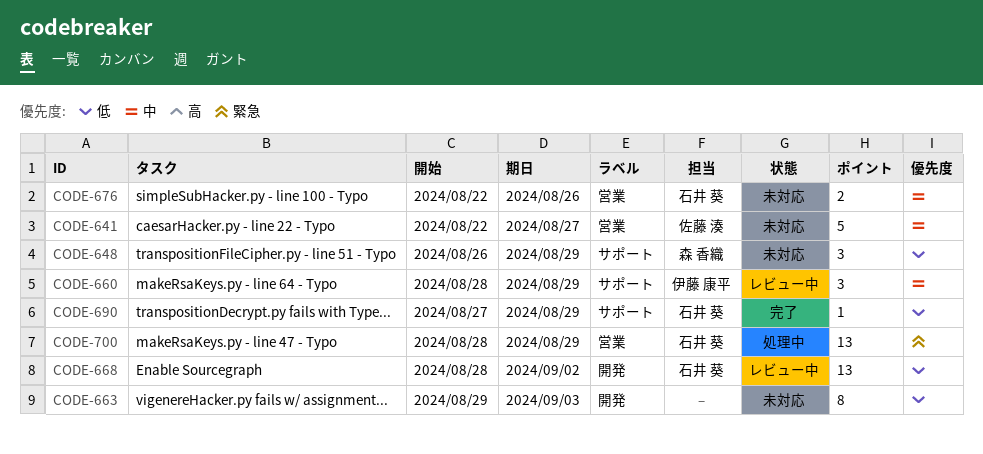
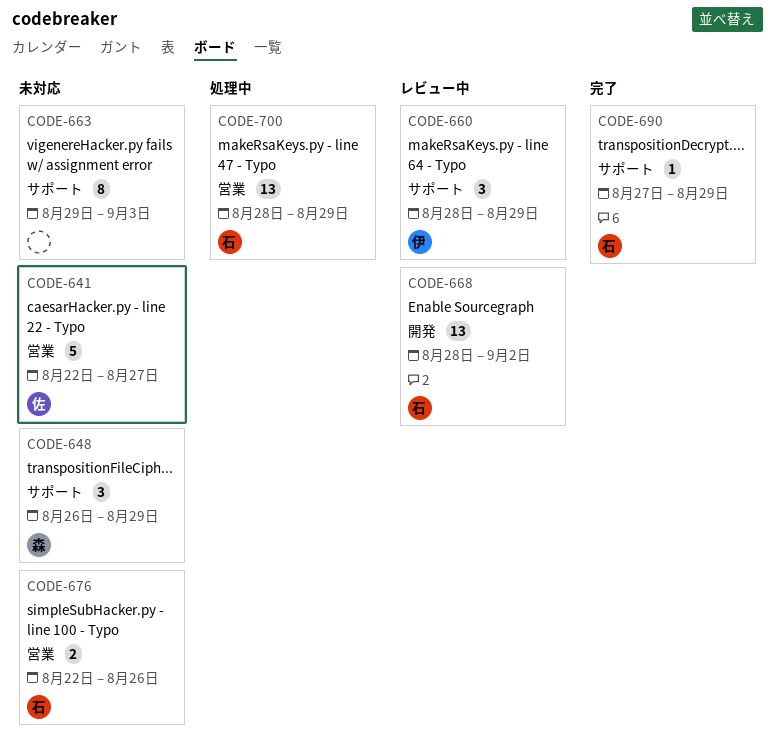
CODE-663, label: 開発 -> サポート

